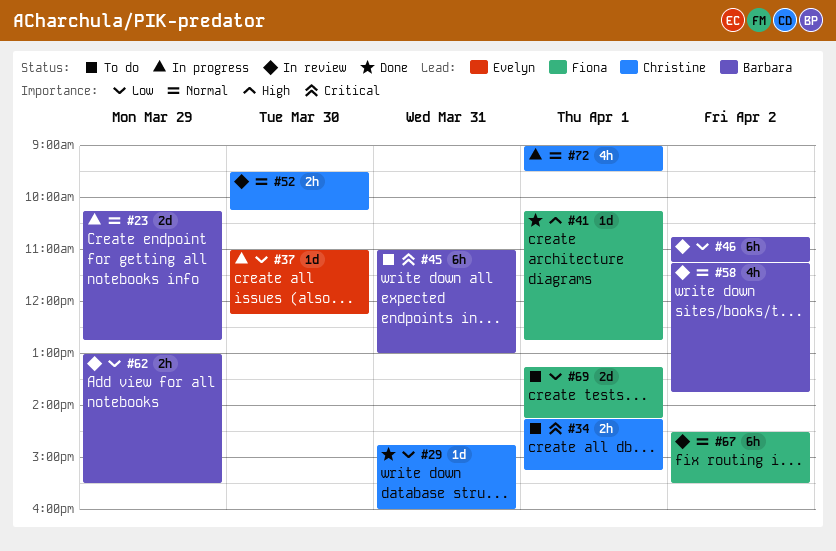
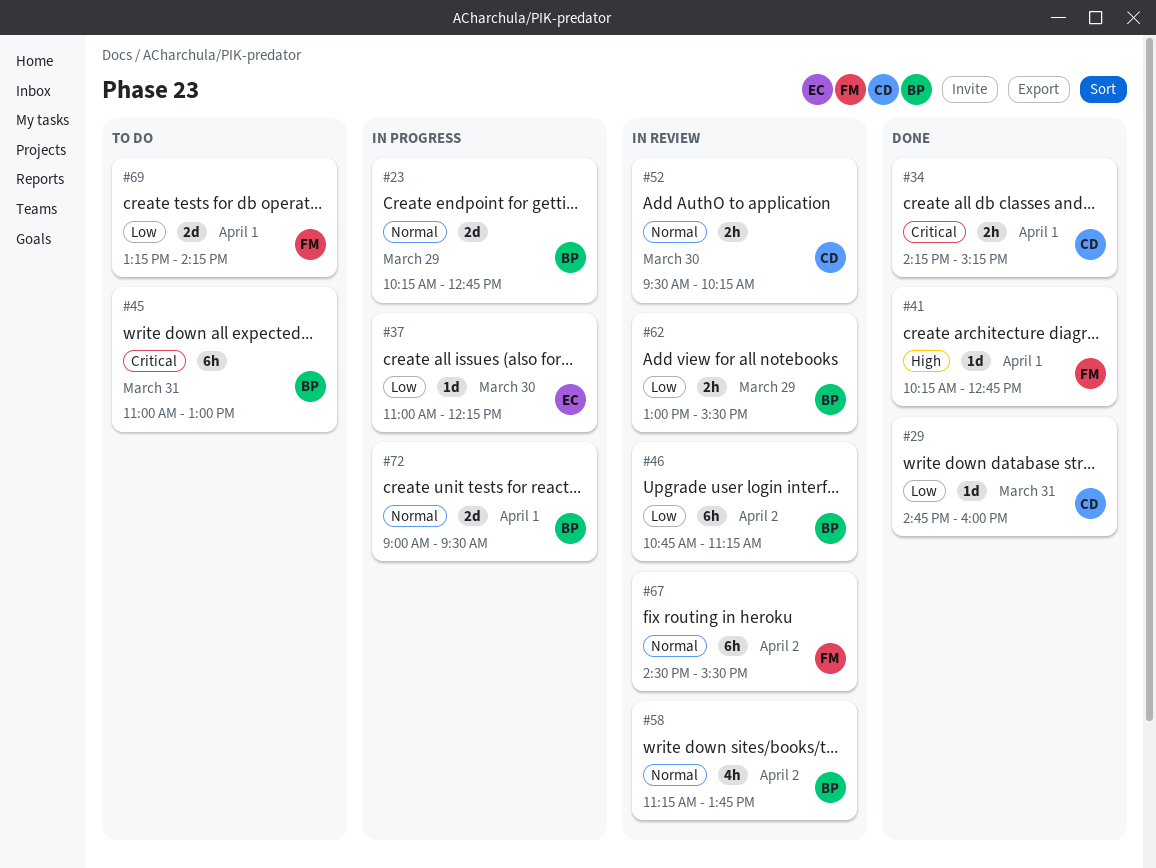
#34, status: To do -> Done
#72, owner: Christine -> Barbara
#72, estimate: 4h -> 2d

